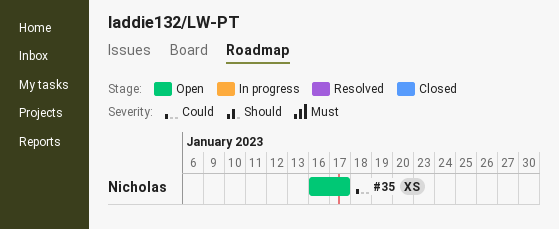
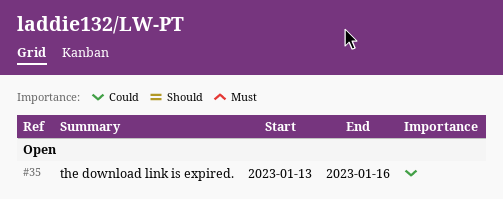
#35, start: Jan 16 -> Jan 13
#35, due: Jan 17 -> Jan 16

